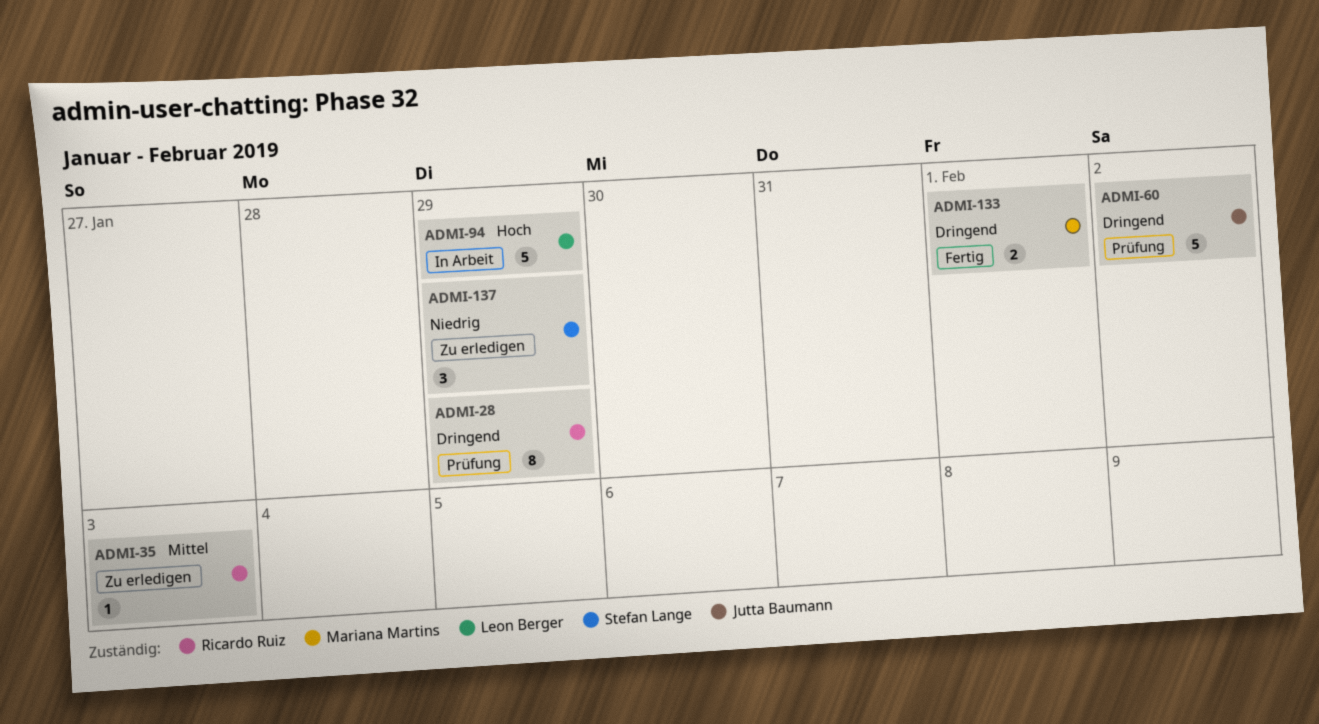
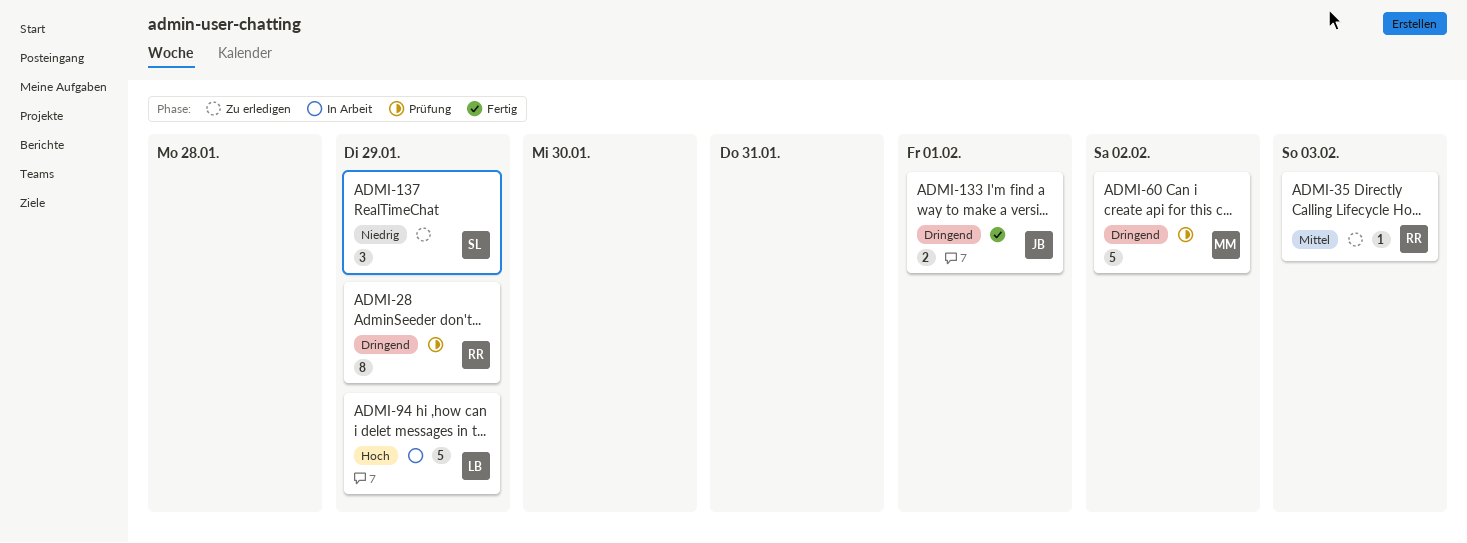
ADMI-60, owner: Jutta Baumann -> Mariana Martins
ADMI-133, owner: Mariana Martins -> Jutta Baumann

